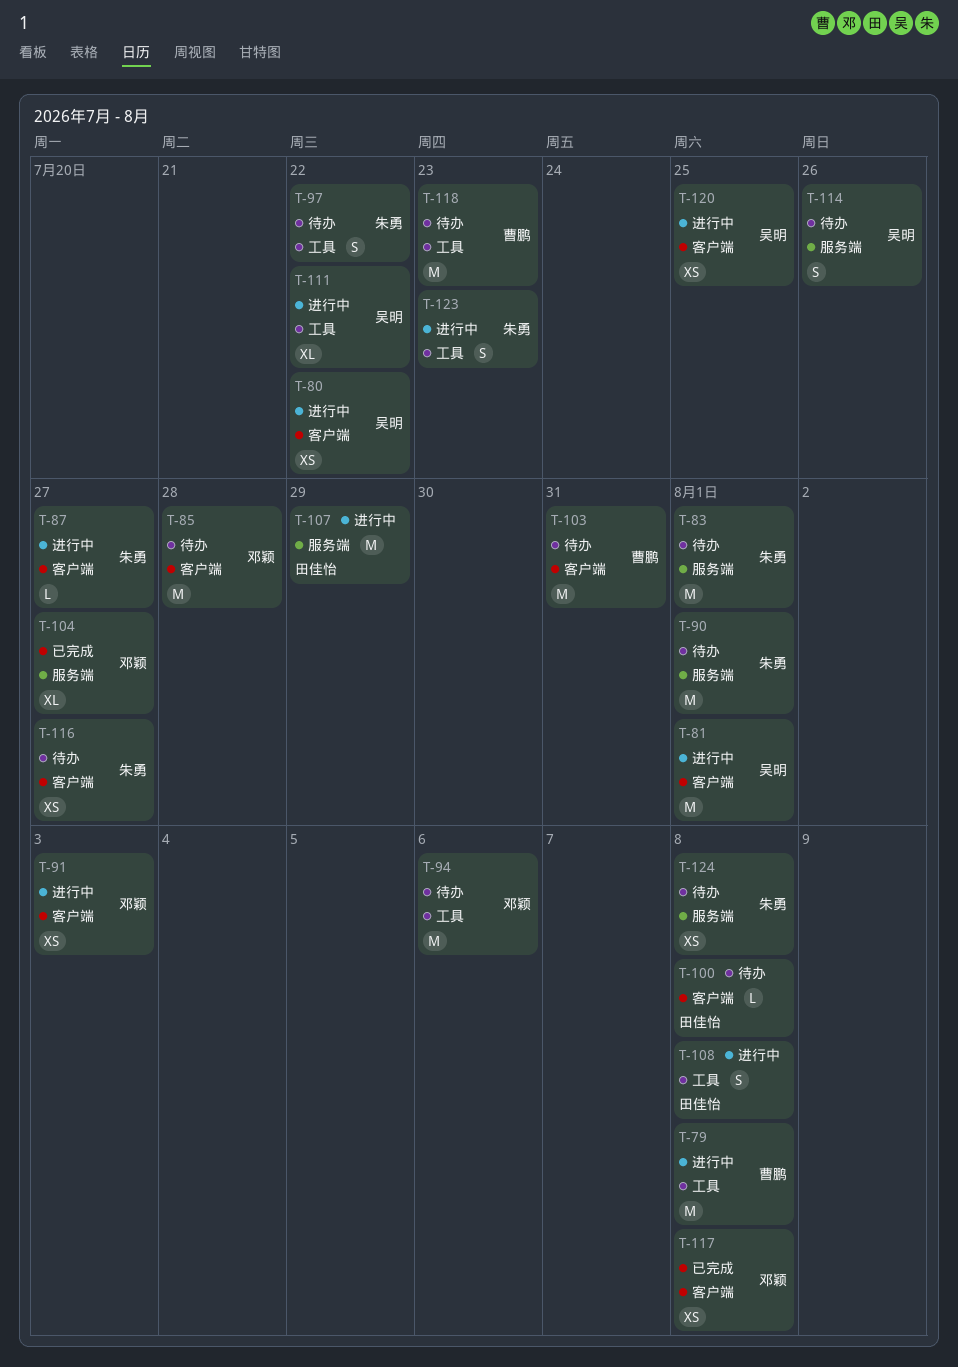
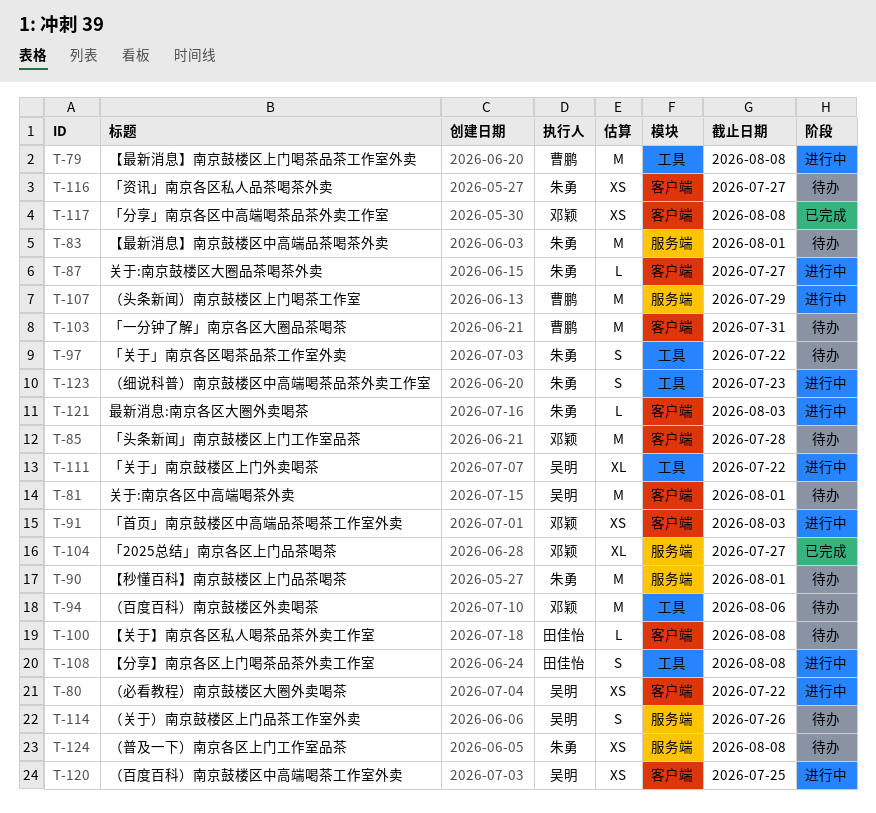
T-81, status: 进行中 -> 待办
T-107, owner: 田佳怡 -> 曹鹏
T-118: present -> none
T-121: none -> present

